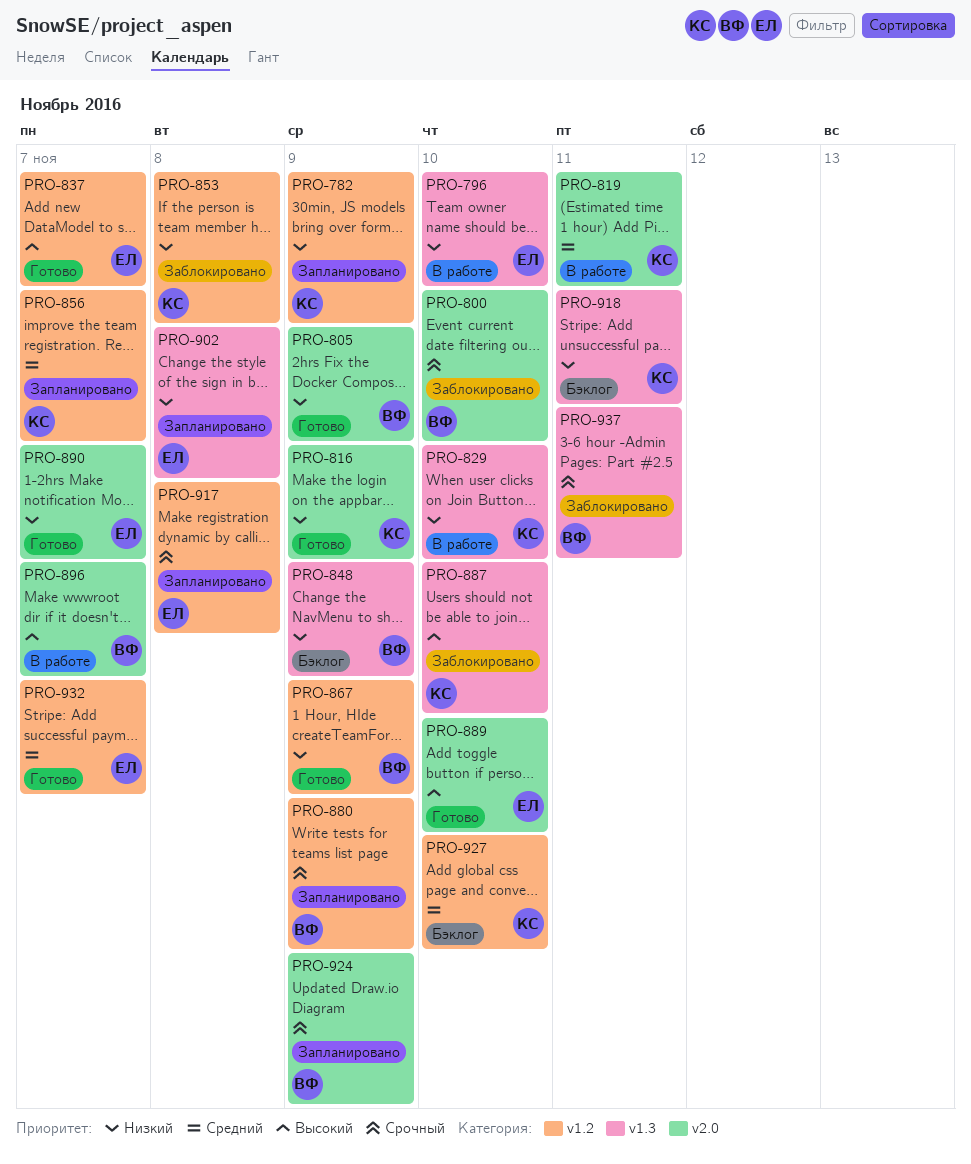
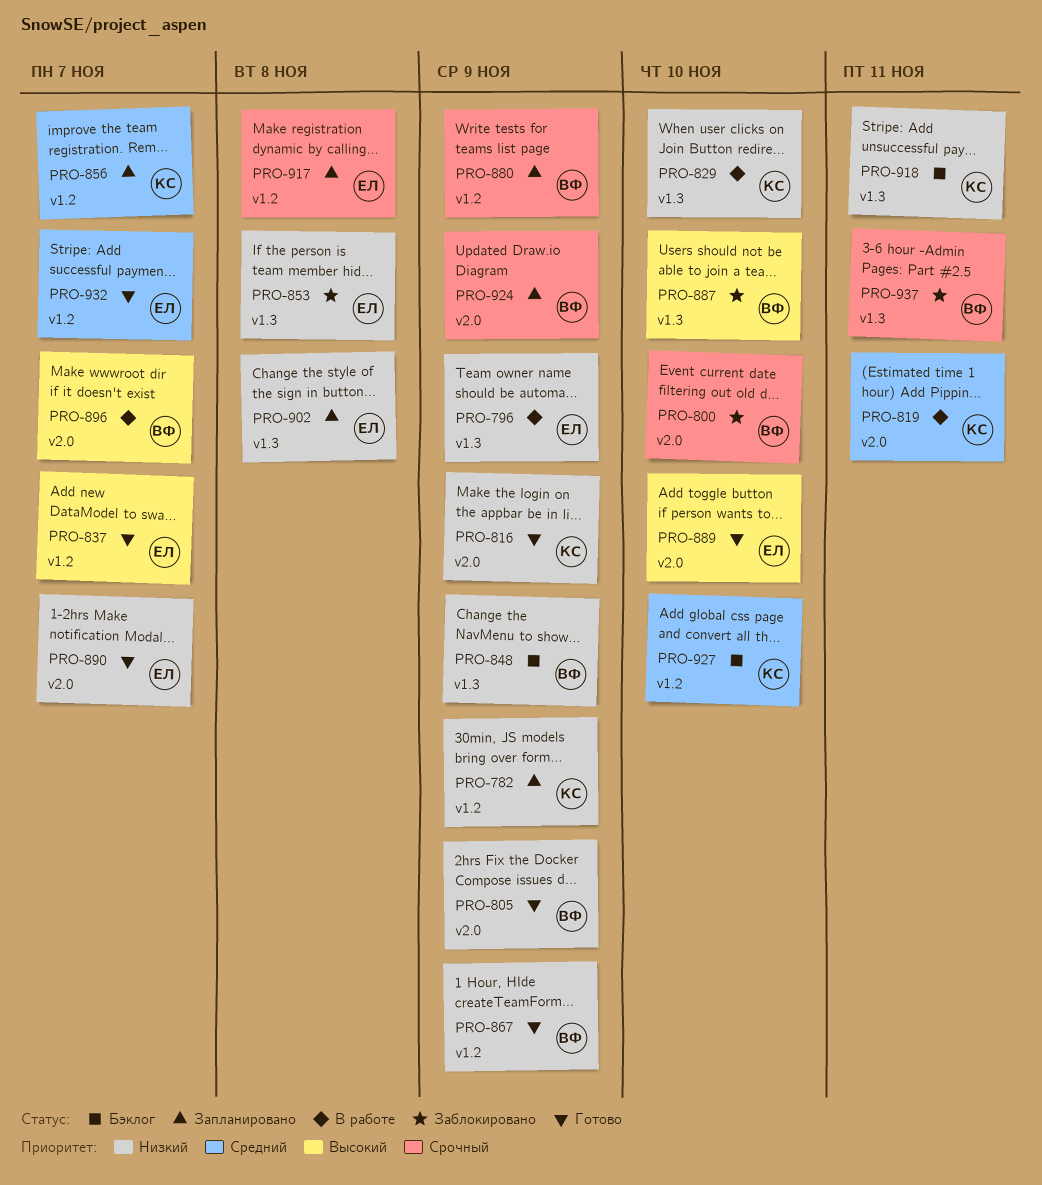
PRO-796, due: Nov 10 -> Nov 9
PRO-853, owner: КС -> ЕЛ
PRO-853, label: v1.2 -> v1.3
PRO-887, owner: КС -> ВФ

